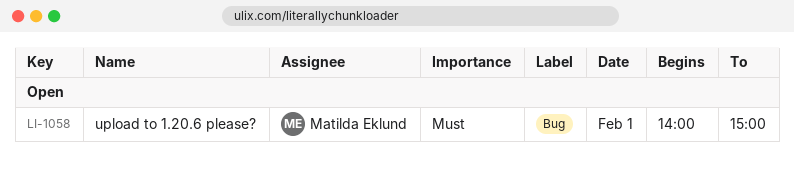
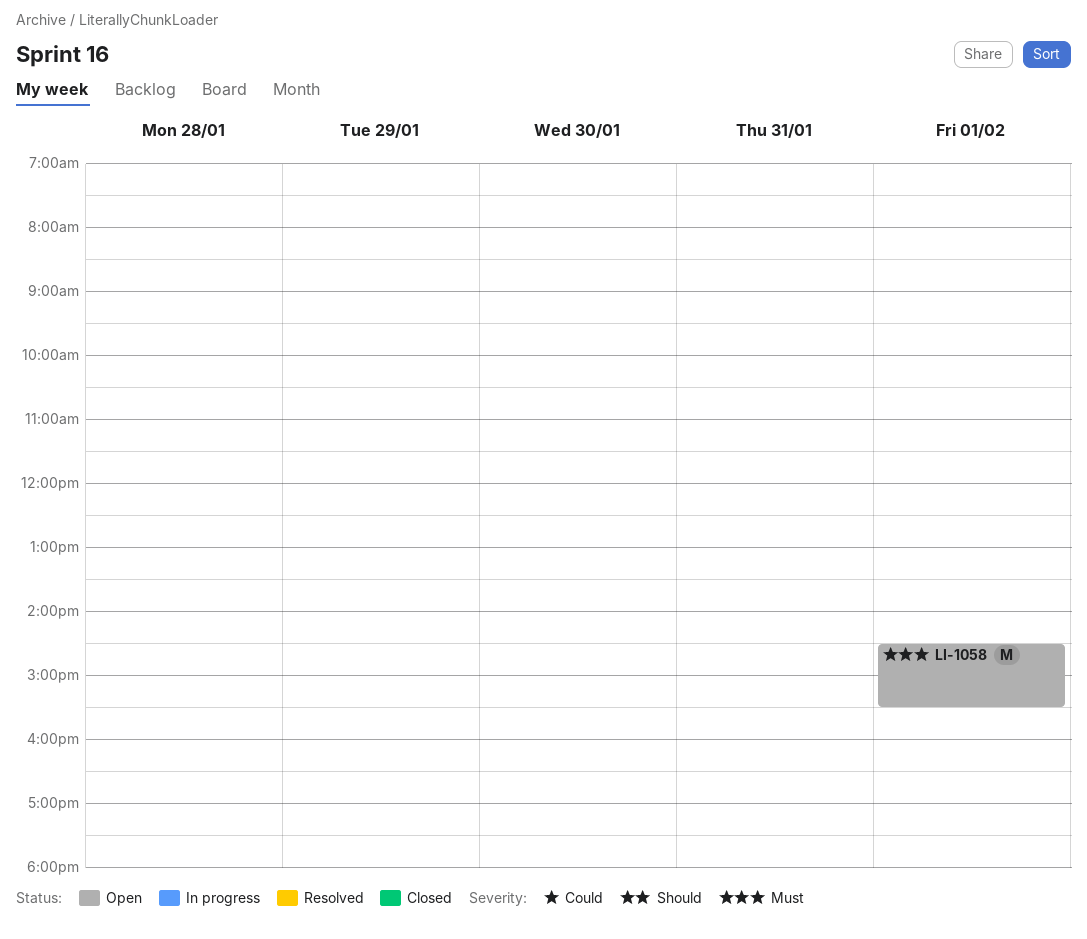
LI-1058, begins: 14:00 -> 14:30
LI-1058, ends: 15:00 -> 15:30

